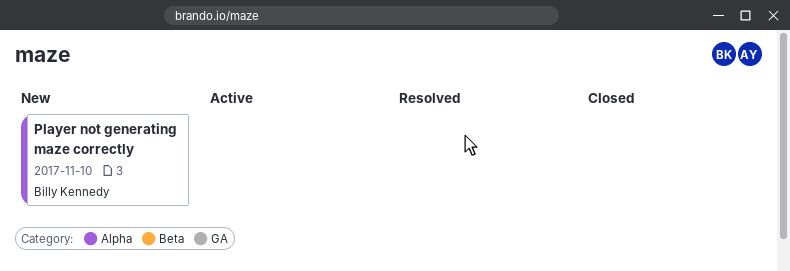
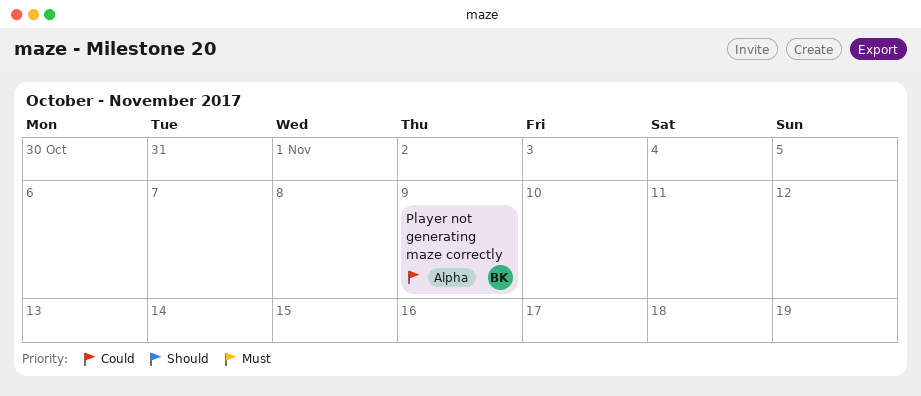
Player not generating maze correctly, due: Nov 10 -> Nov 9

